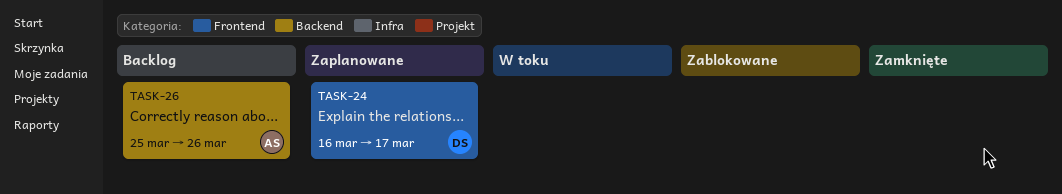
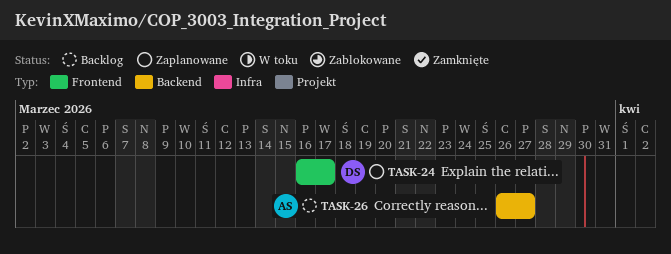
TASK-26, start: Mar 25 -> Mar 26
TASK-26, due: Mar 26 -> Mar 27

